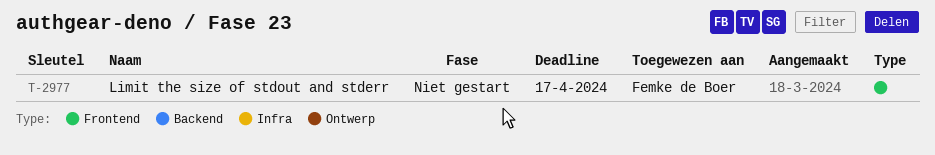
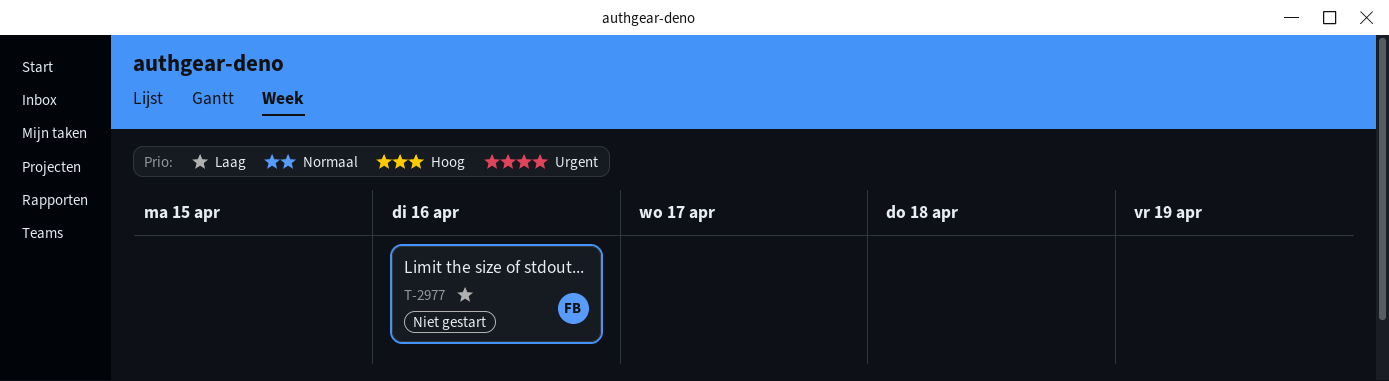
T-2977, due: Apr 17 -> Apr 16

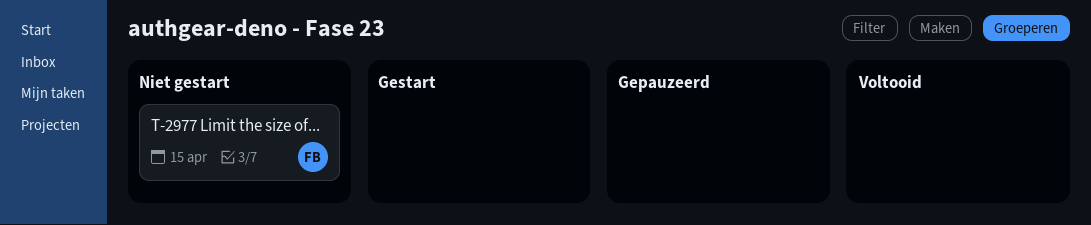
T-2977, due: Apr 16 -> Apr 15

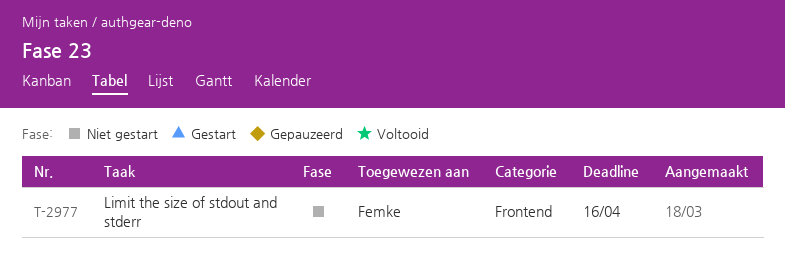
T-2977, due: Apr 15 -> Apr 16

